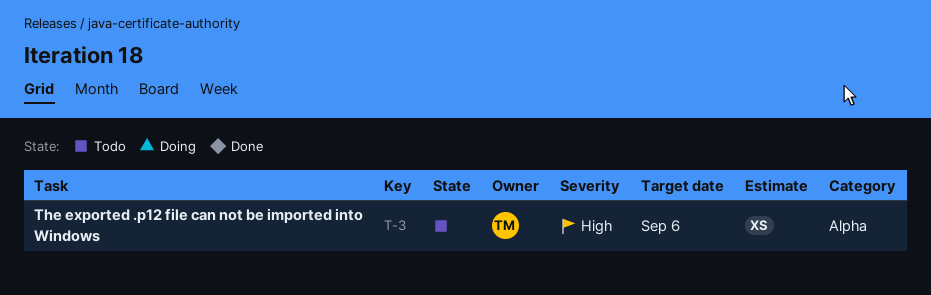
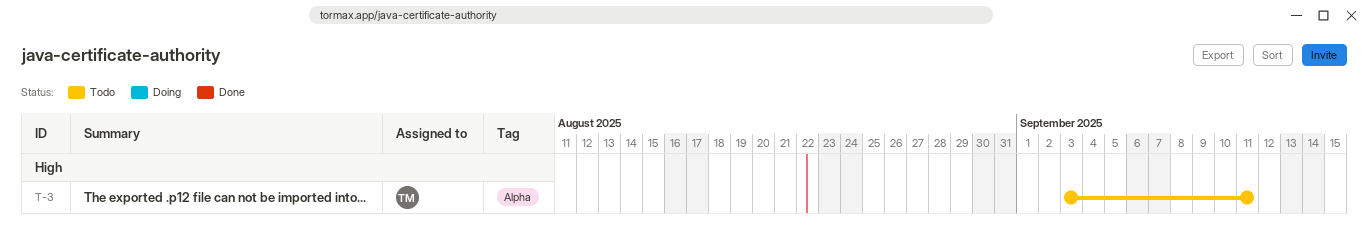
T-3, due: Sep 6 -> Sep 11

